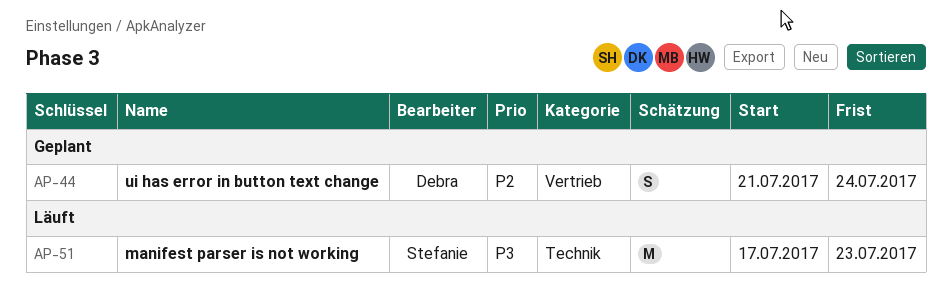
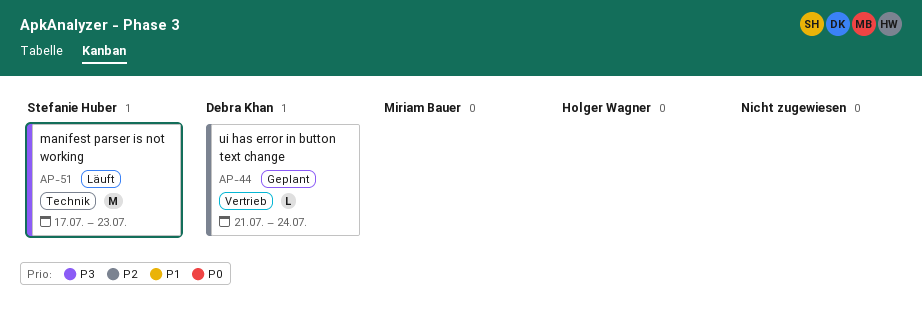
AP-44, estimate: S -> L

